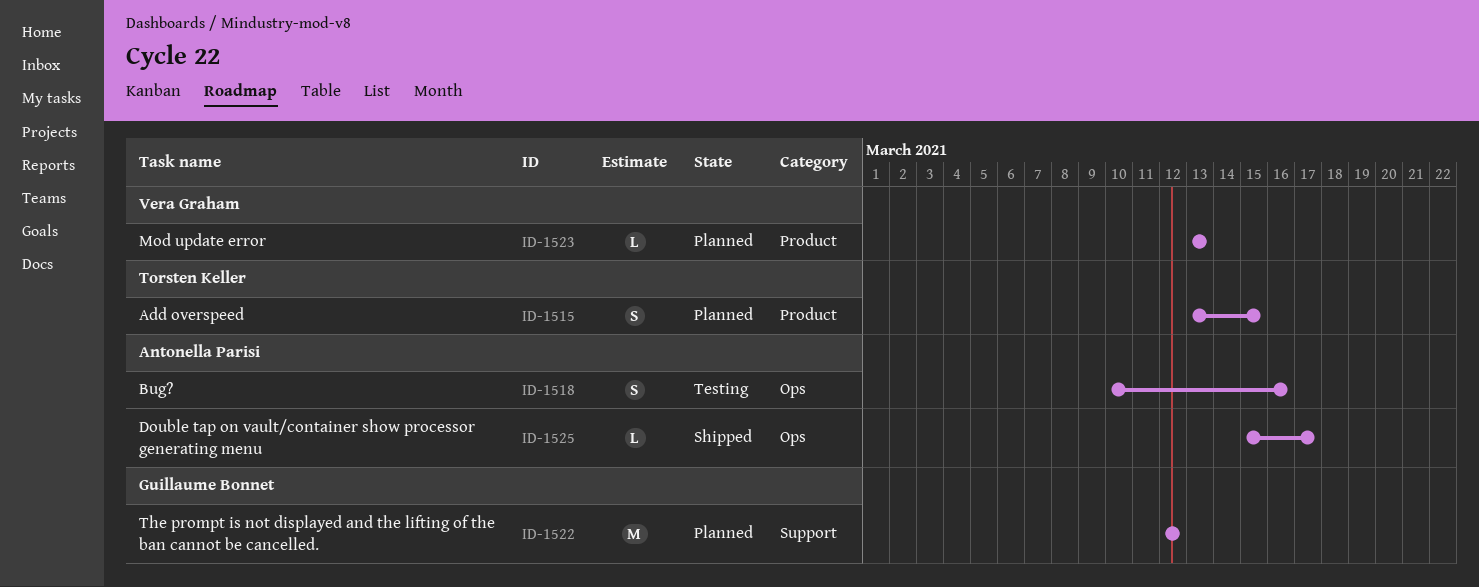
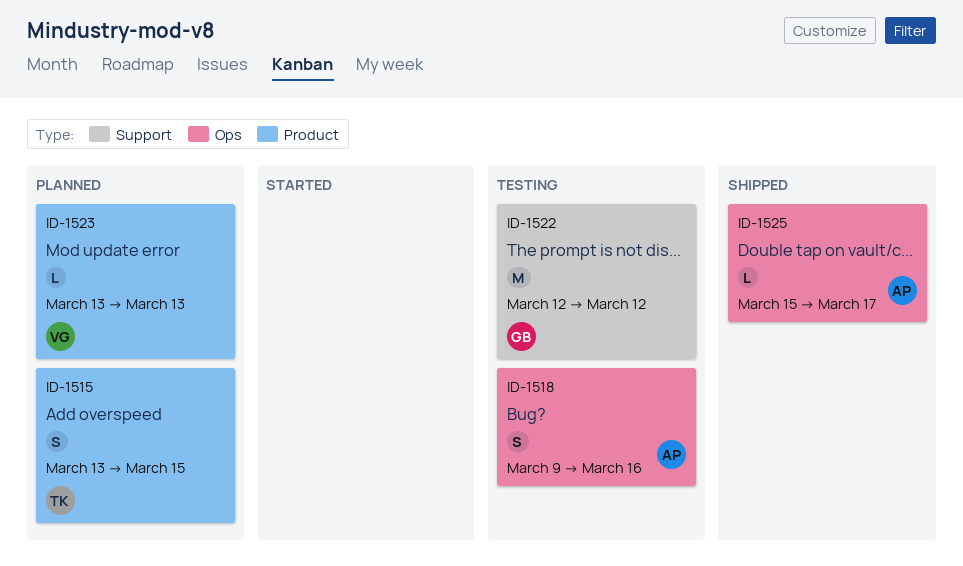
ID-1518, start: Mar 10 -> Mar 9
ID-1522, status: Planned -> Testing

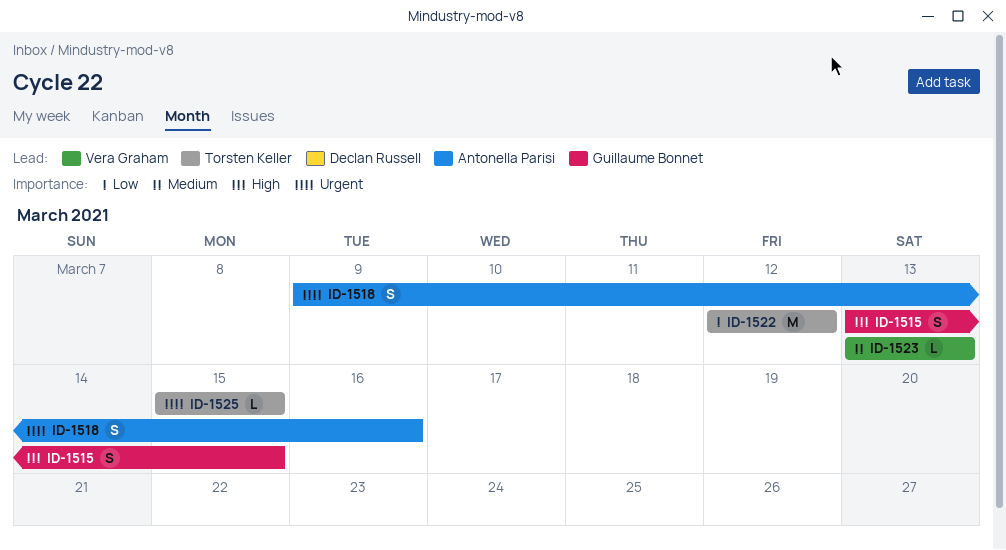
ID-1515, owner: Torsten Keller -> Guillaume Bonnet
ID-1522, owner: Guillaume Bonnet -> Torsten Keller
ID-1525, owner: Antonella Parisi -> Torsten Keller
ID-1525, due: Mar 17 -> Mar 15

